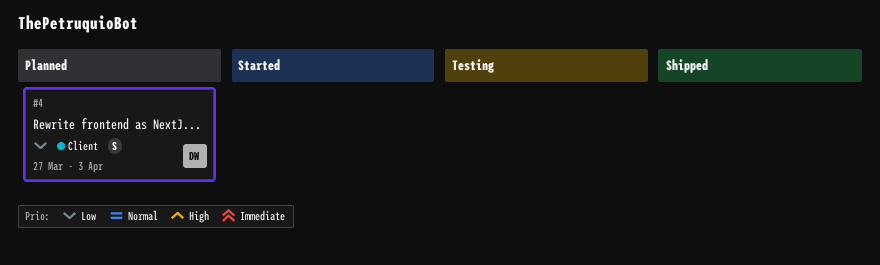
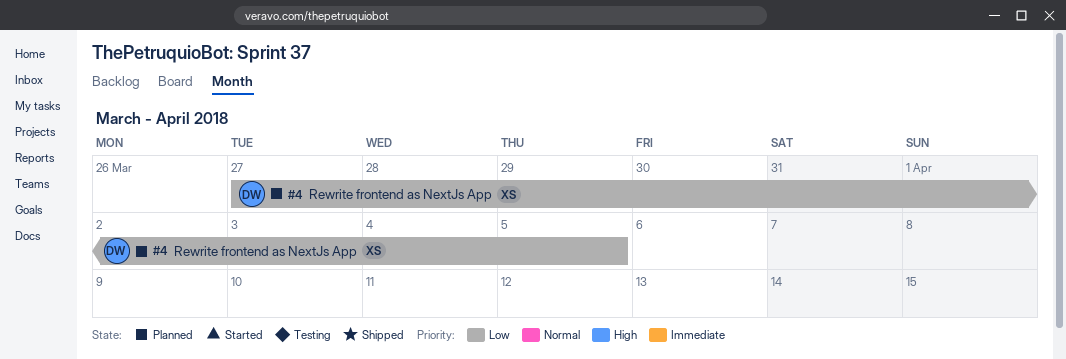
#4, estimate: S -> XS
#4, due: Apr 3 -> Apr 5

